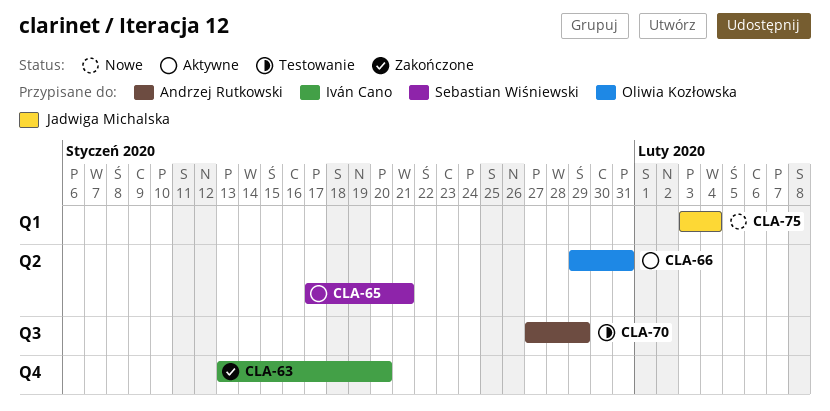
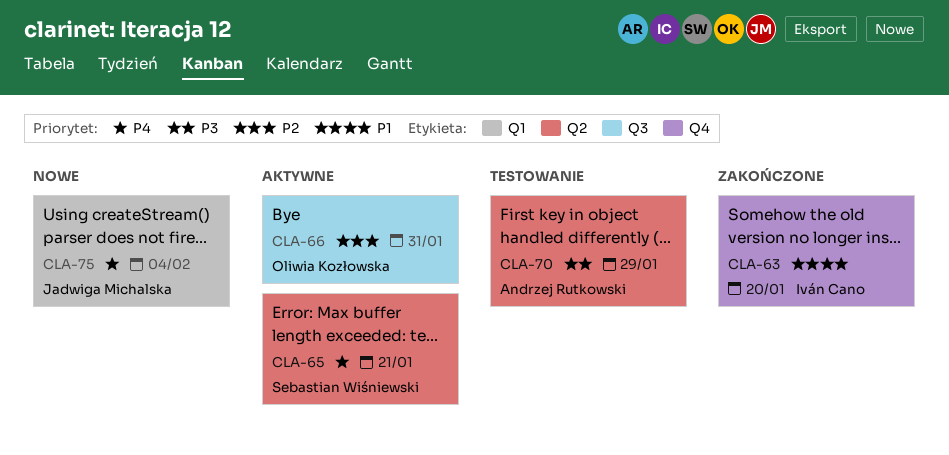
CLA-66, label: Q2 -> Q3
CLA-70, label: Q3 -> Q2

